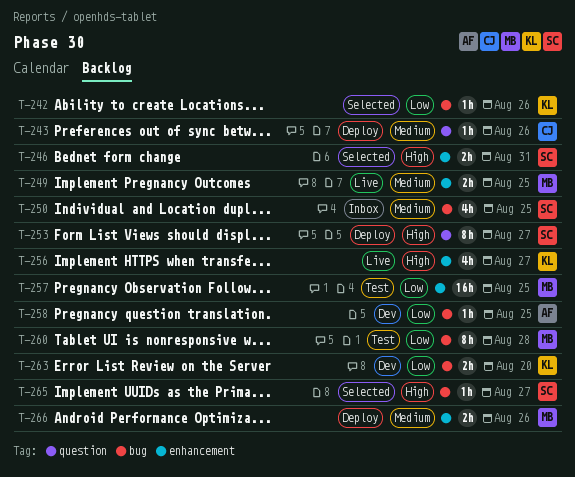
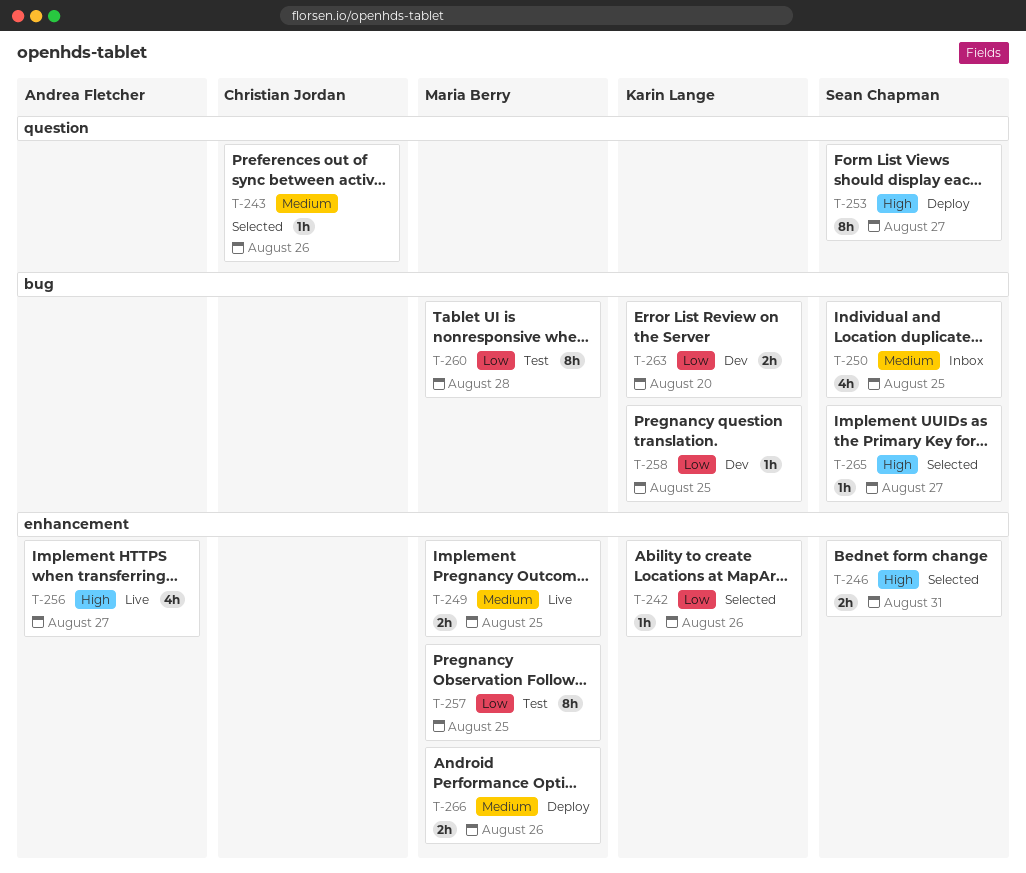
T-242, label: bug -> enhancement
T-243, status: Deploy -> Selected
T-256, owner: Karin Lange -> Andrea Fletcher
T-257, estimate: 16h -> 8h
T-258, owner: Andrea Fletcher -> Karin Lange

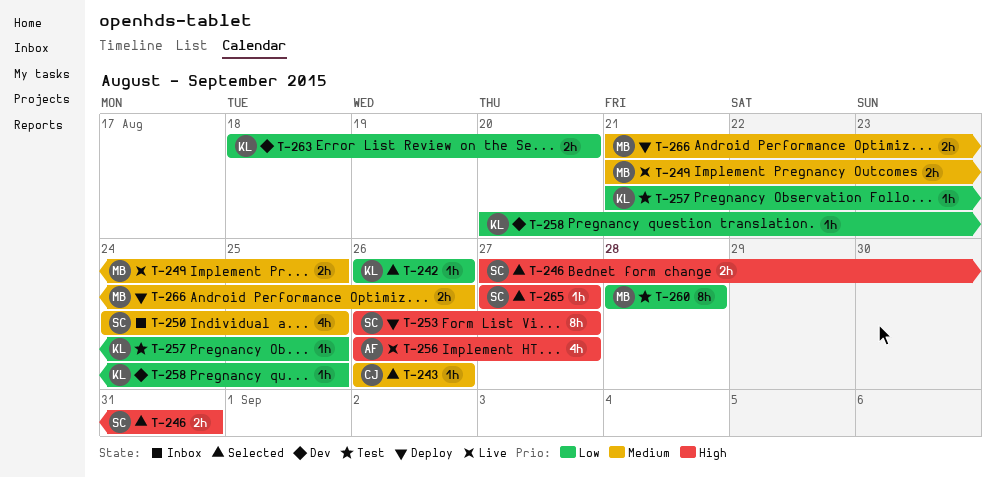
T-257, owner: Maria Berry -> Karin Lange
T-257, estimate: 8h -> 1h

